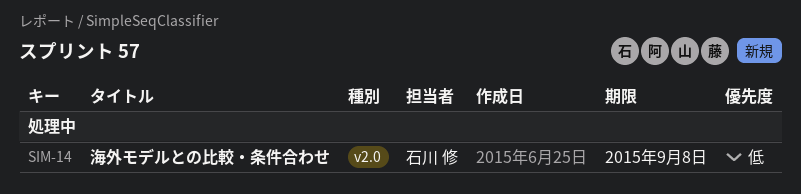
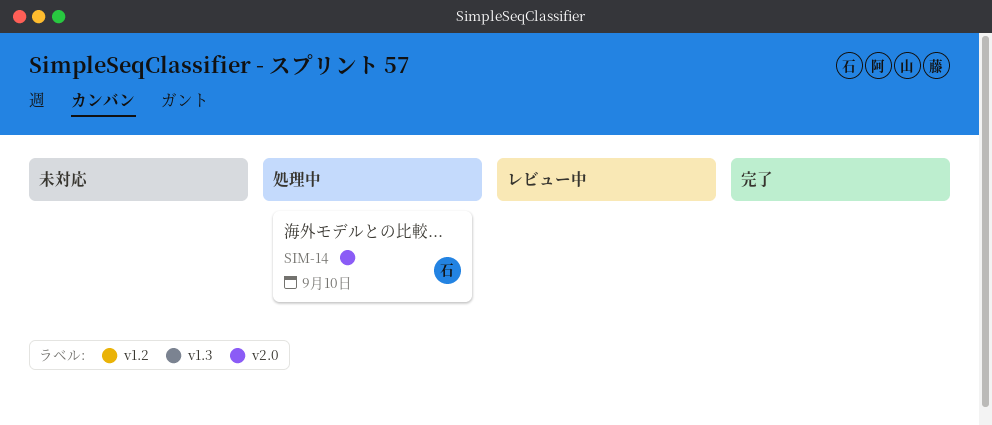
SIM-14, due: Sep 8 -> Sep 10

